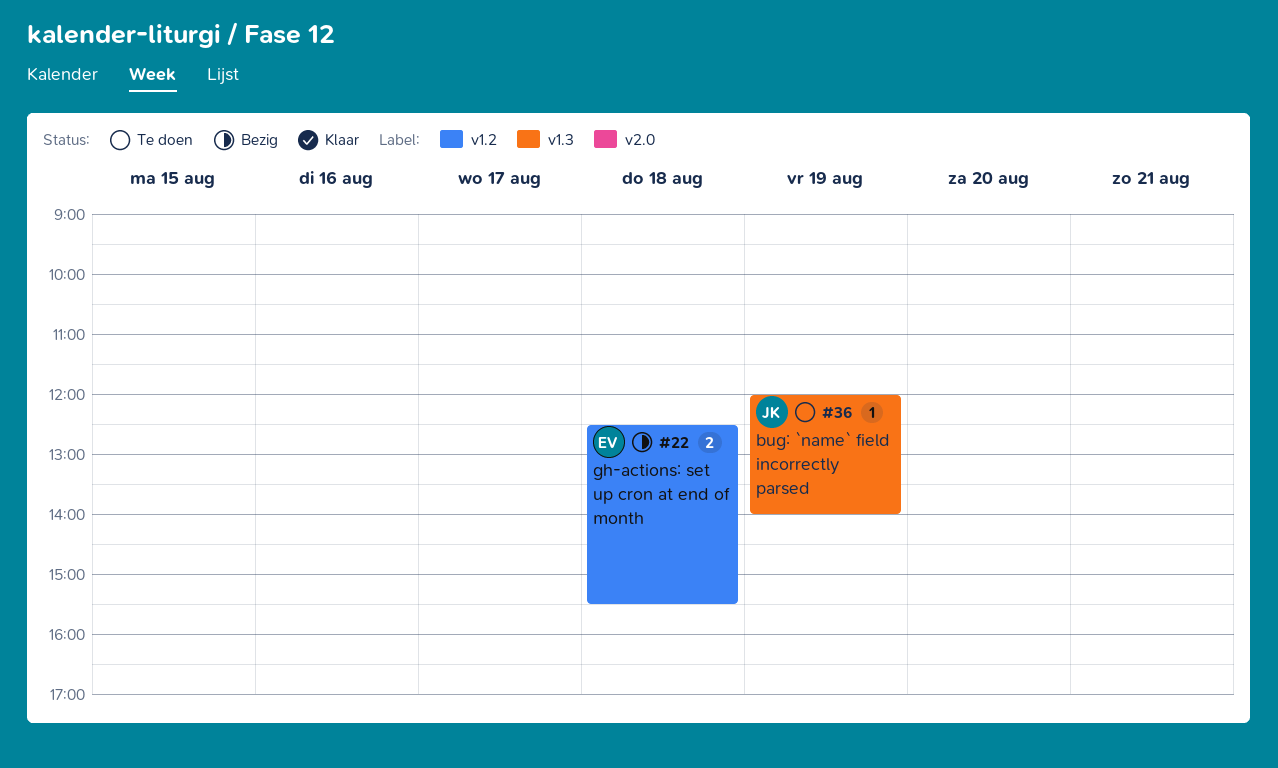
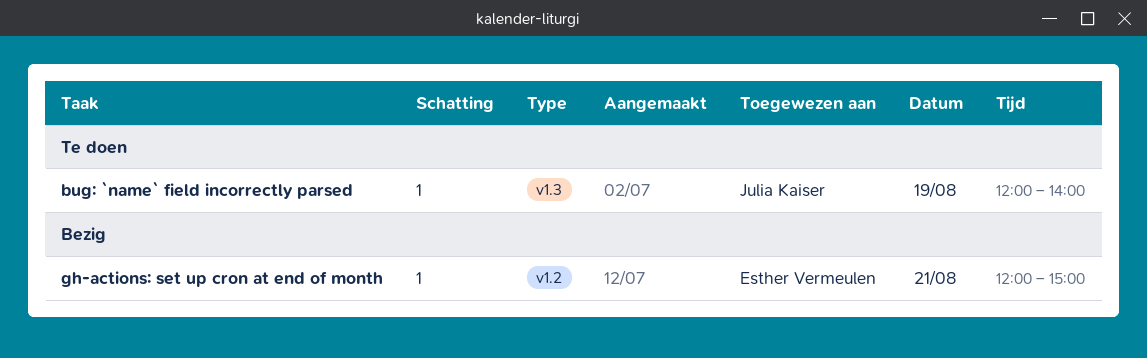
gh-actions: set up cron at end of month, estimate: 2 -> 1
gh-actions: set up cron at end of month, day: Aug 18 -> Aug 21
gh-actions: set up cron at end of month, begins: 12:30 -> 12:00
gh-actions: set up cron at end of month, ends: 15:30 -> 15:00

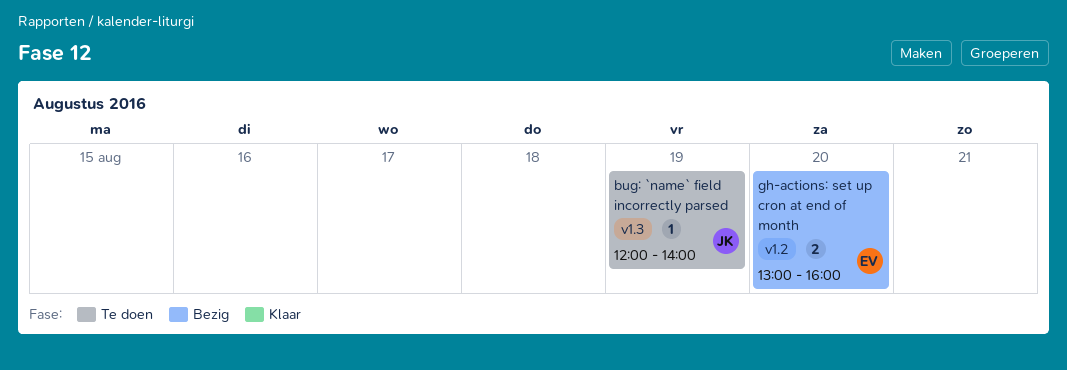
gh-actions: set up cron at end of month, estimate: 1 -> 2
gh-actions: set up cron at end of month, day: Aug 21 -> Aug 20
gh-actions: set up cron at end of month, begins: 12:00 -> 13:00
gh-actions: set up cron at end of month, ends: 15:00 -> 16:00

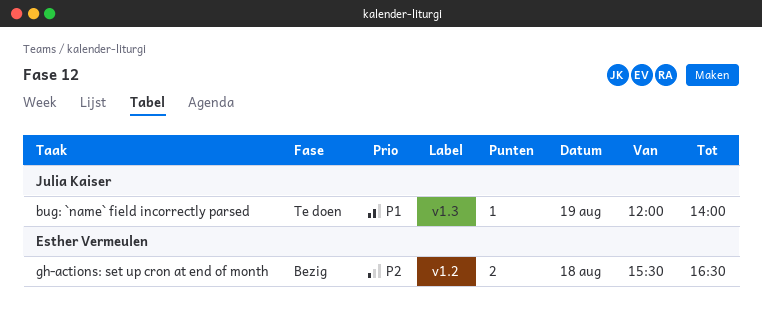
gh-actions: set up cron at end of month, day: Aug 20 -> Aug 18
gh-actions: set up cron at end of month, begins: 13:00 -> 15:30
gh-actions: set up cron at end of month, ends: 16:00 -> 16:30

